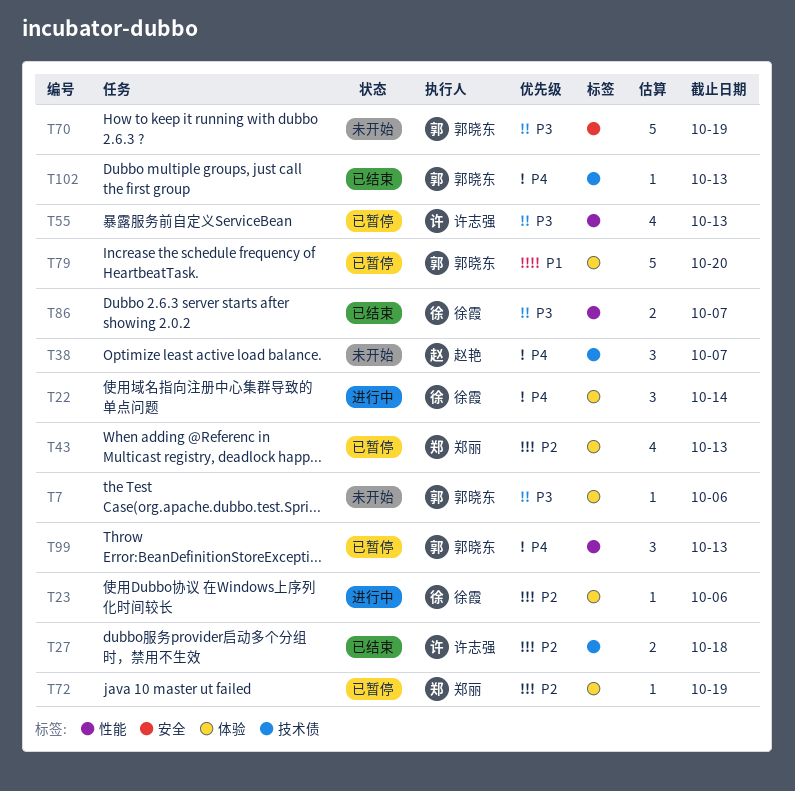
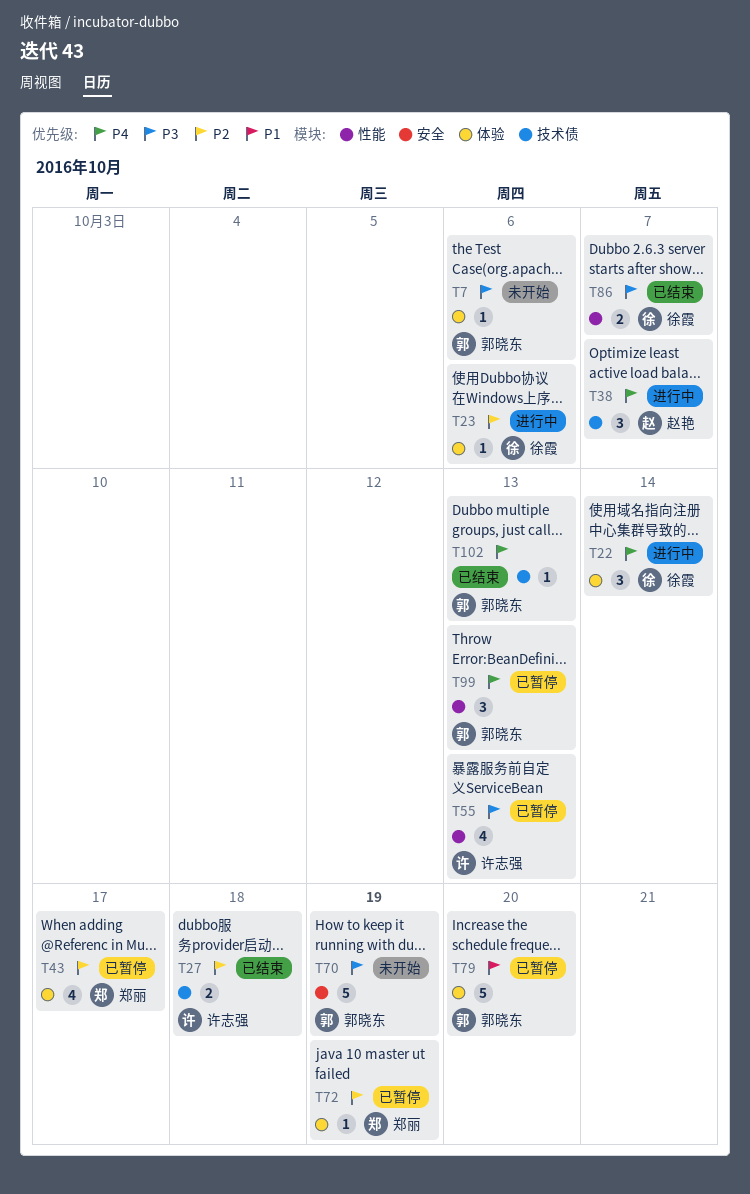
T38, status: 未开始 -> 进行中
T43, due: Oct 13 -> Oct 17

